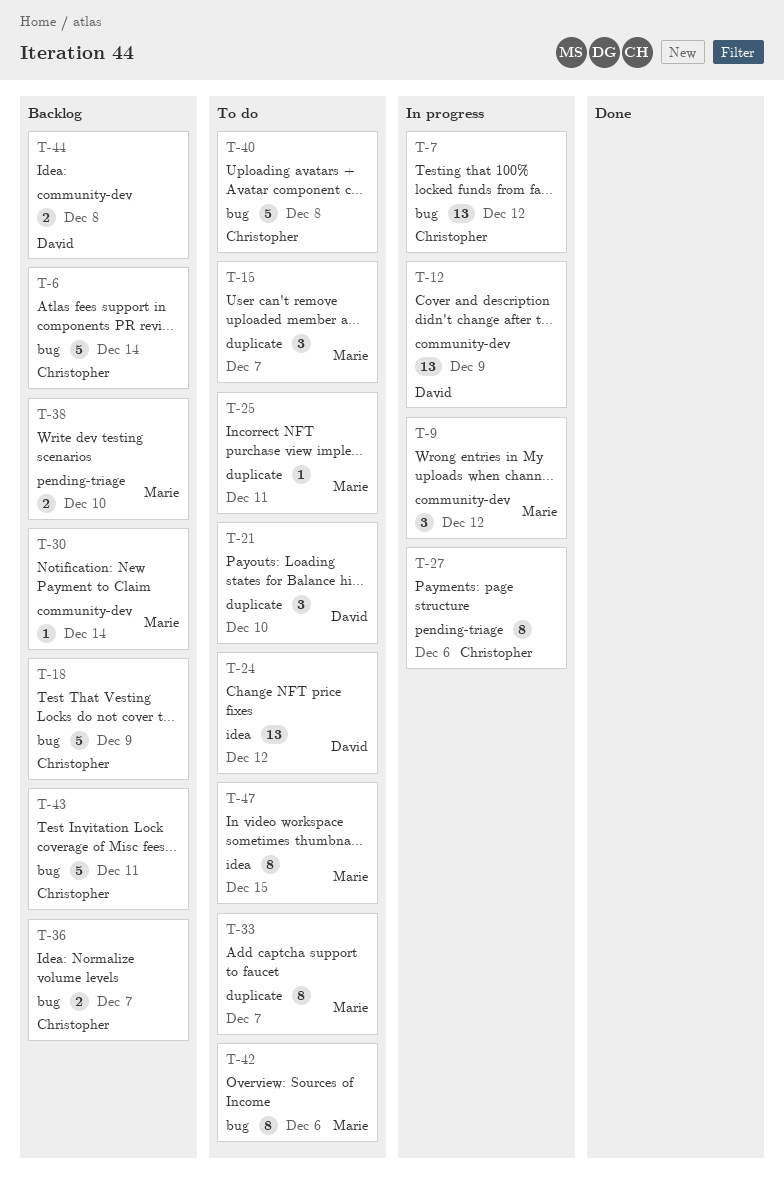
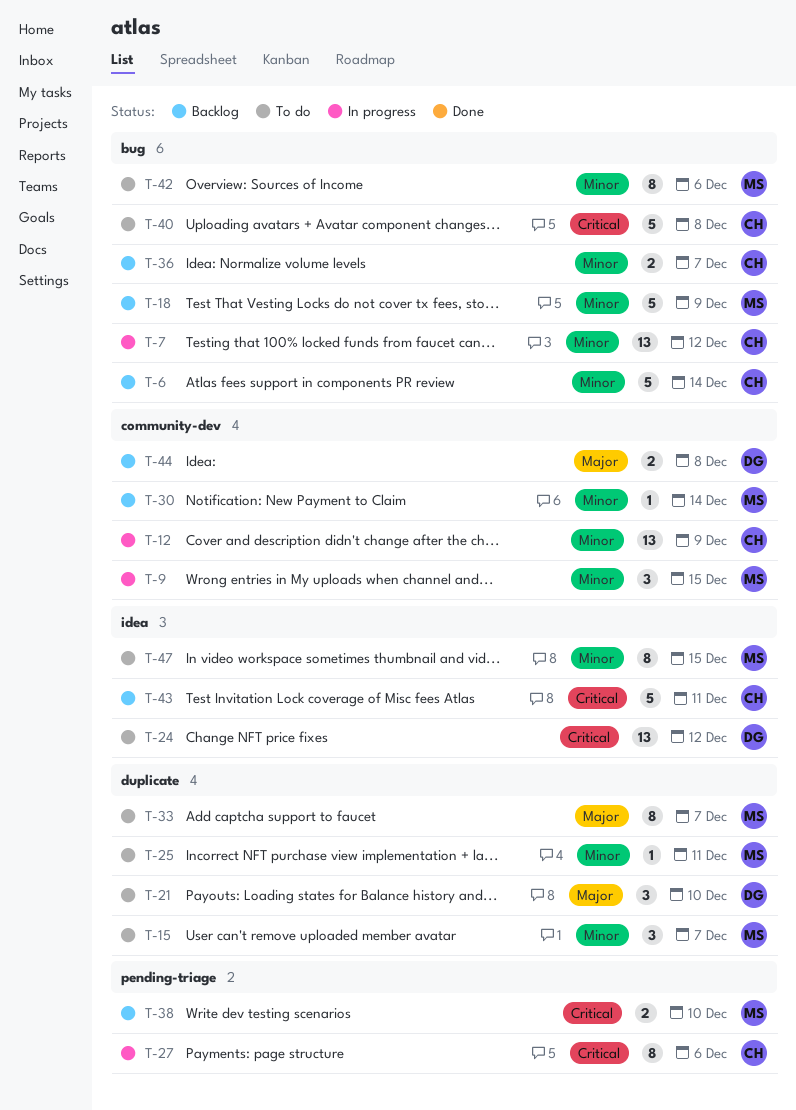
T-9, due: Dec 12 -> Dec 15
T-12, owner: David -> Christopher
T-18, owner: Christopher -> Marie
T-43, label: bug -> idea

